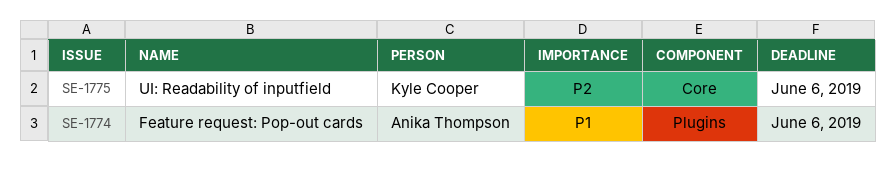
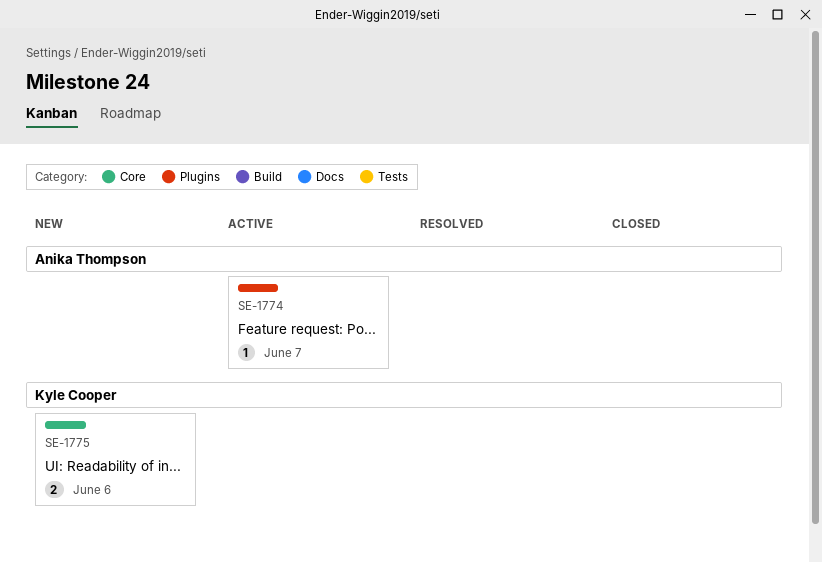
SE-1774, due: Jun 6 -> Jun 7

